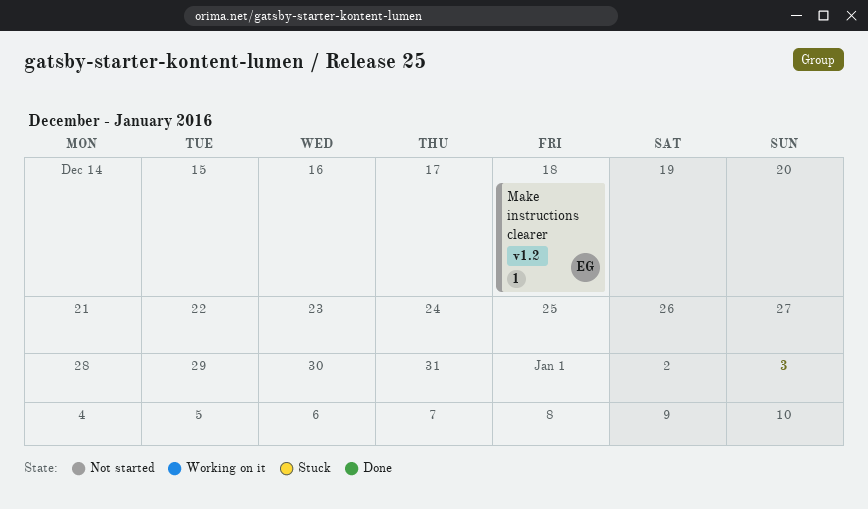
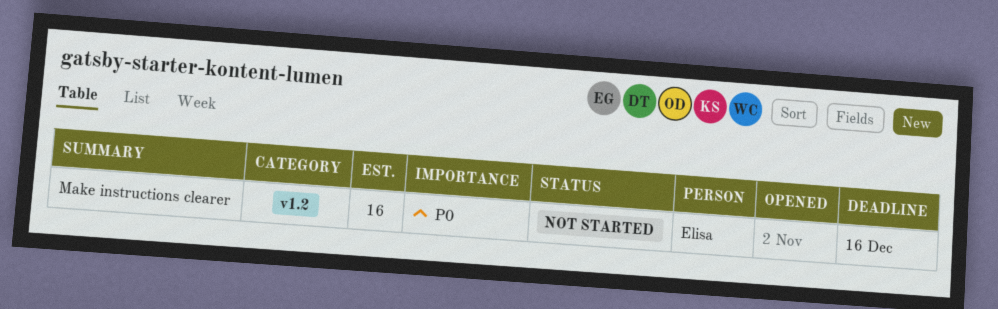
Make instructions clearer, estimate: 1 -> 16
Make instructions clearer, due: Dec 18 -> Dec 16

